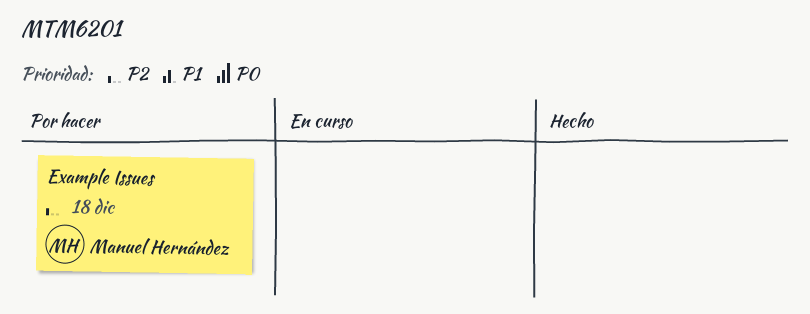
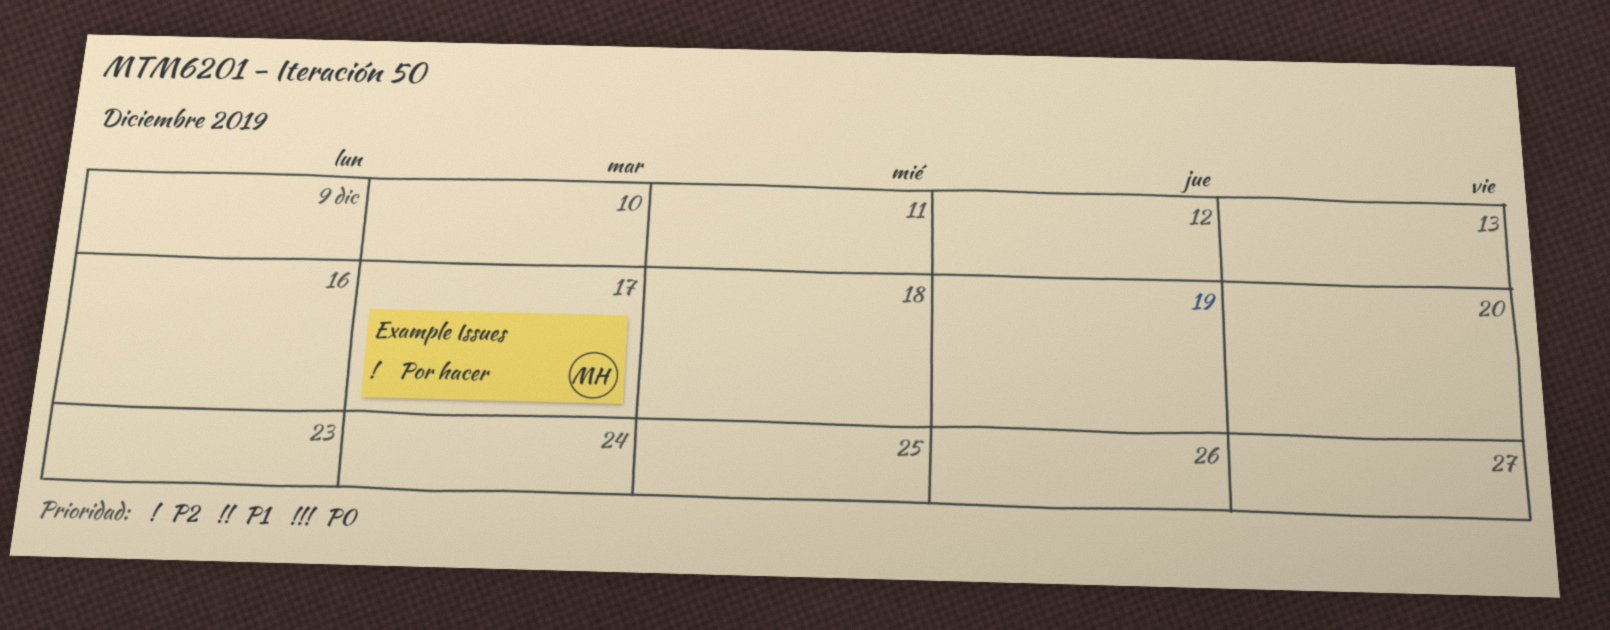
Example Issues, due: Dec 18 -> Dec 17

